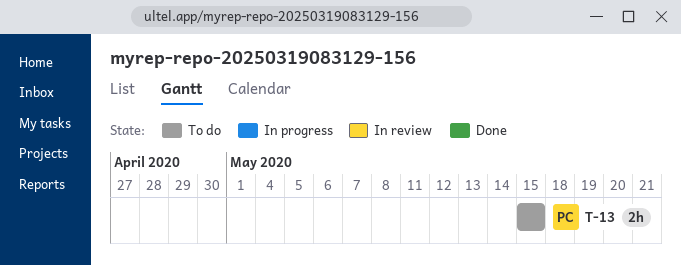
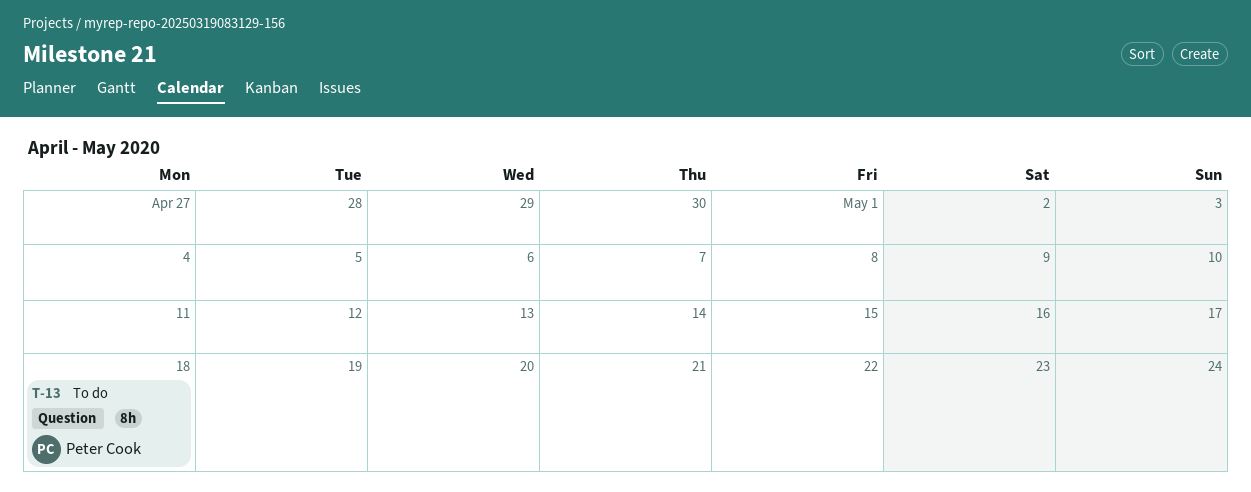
T-13, estimate: 2h -> 8h
T-13, due: May 15 -> May 18

